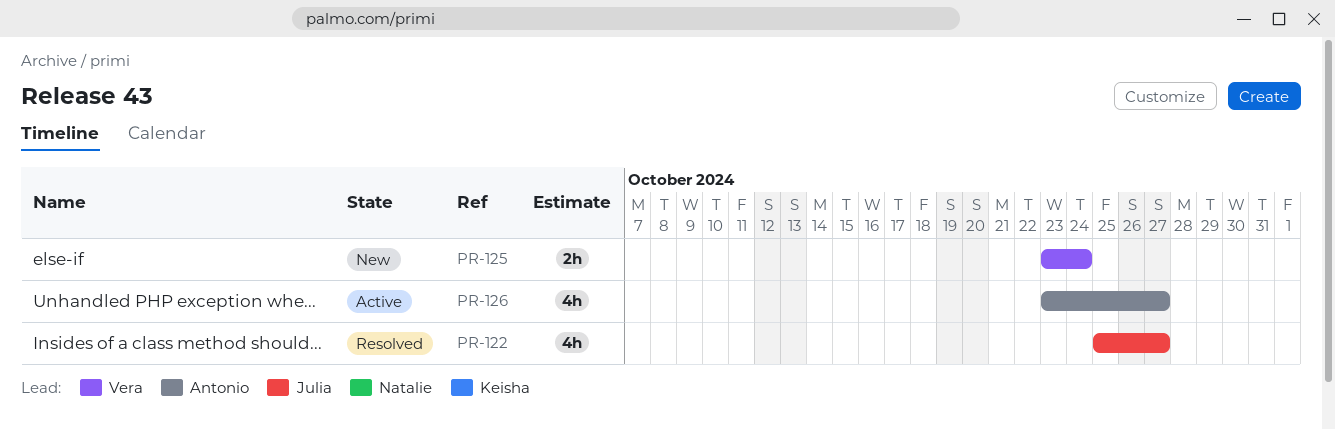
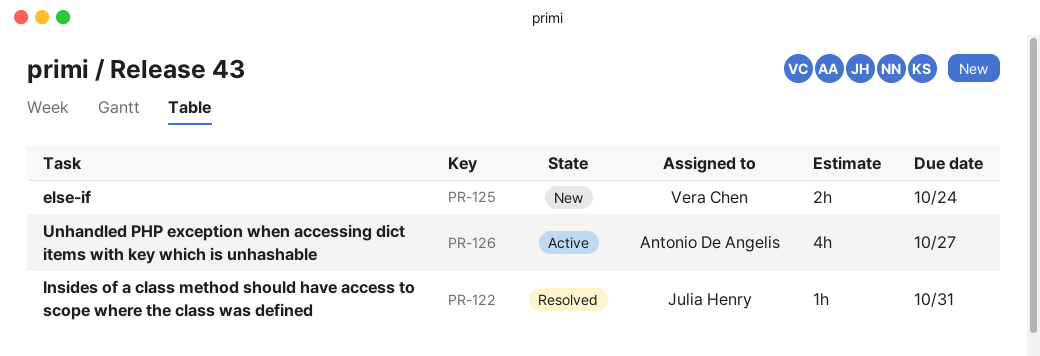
PR-122, estimate: 4h -> 1h
PR-122, due: Oct 27 -> Oct 31

